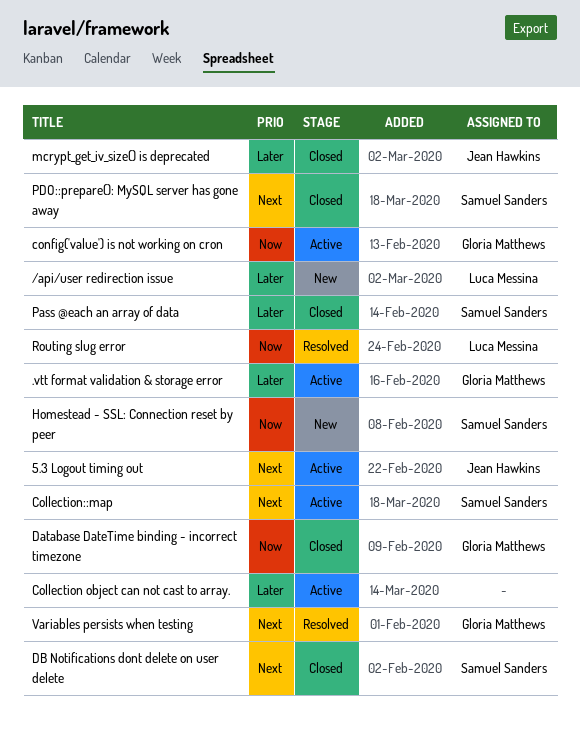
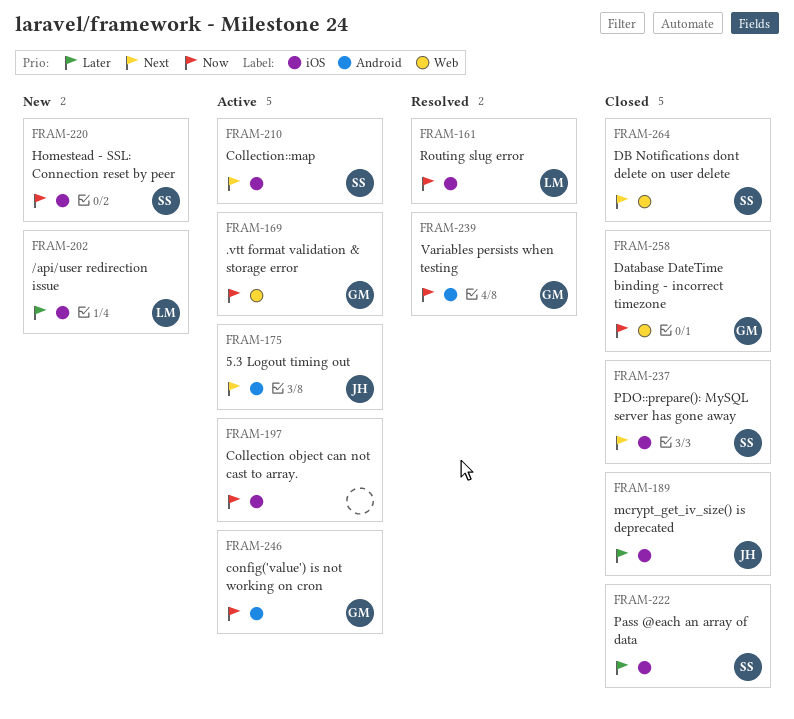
.vtt format validation & storage error, priority: Later -> Now
Collection object can not cast to array., priority: Later -> Now
Variables persists when testing, priority: Next -> Now

